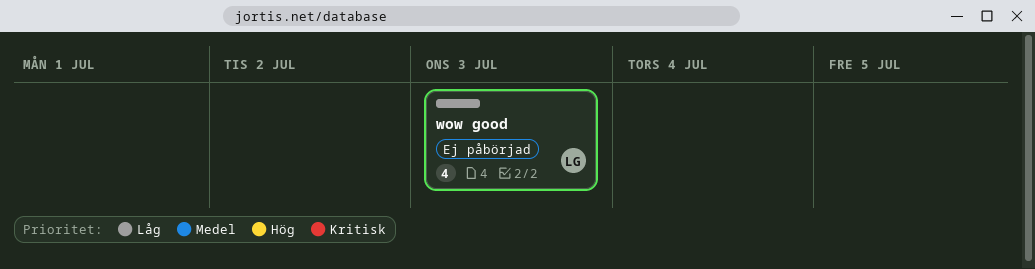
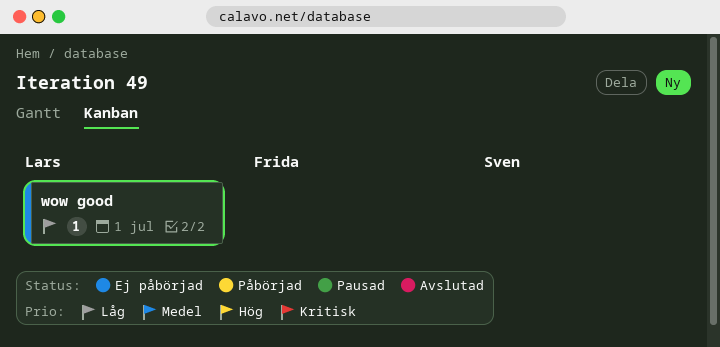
wow good, estimate: 4 -> 1
wow good, due: Jul 3 -> Jul 1

